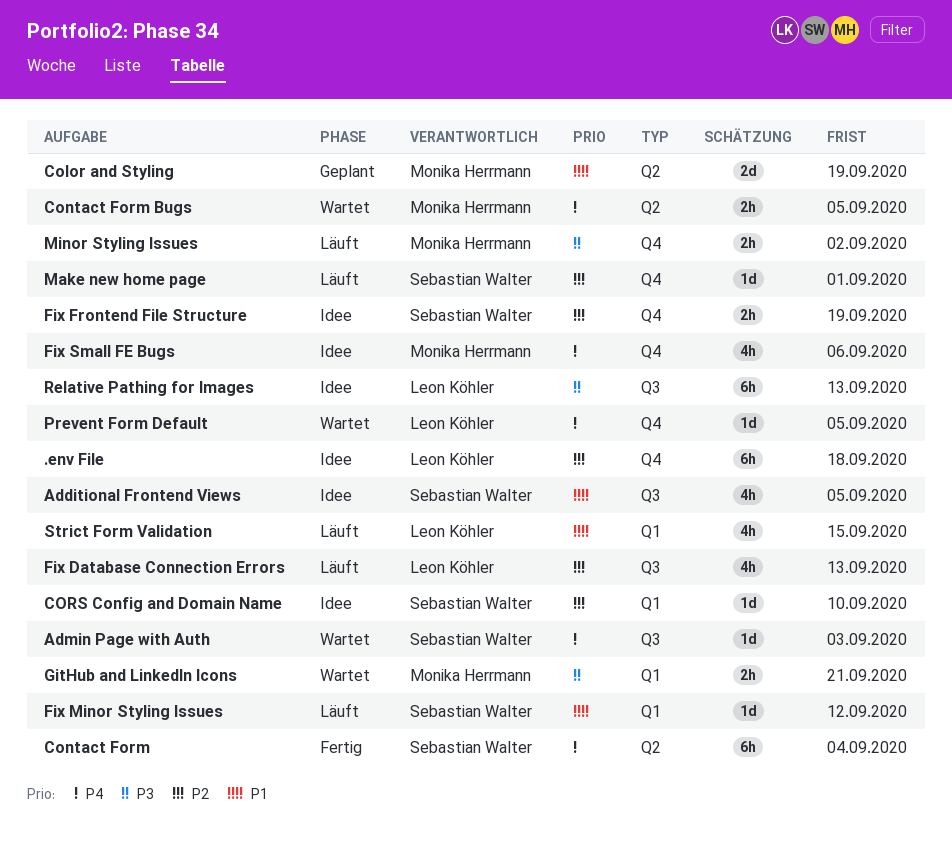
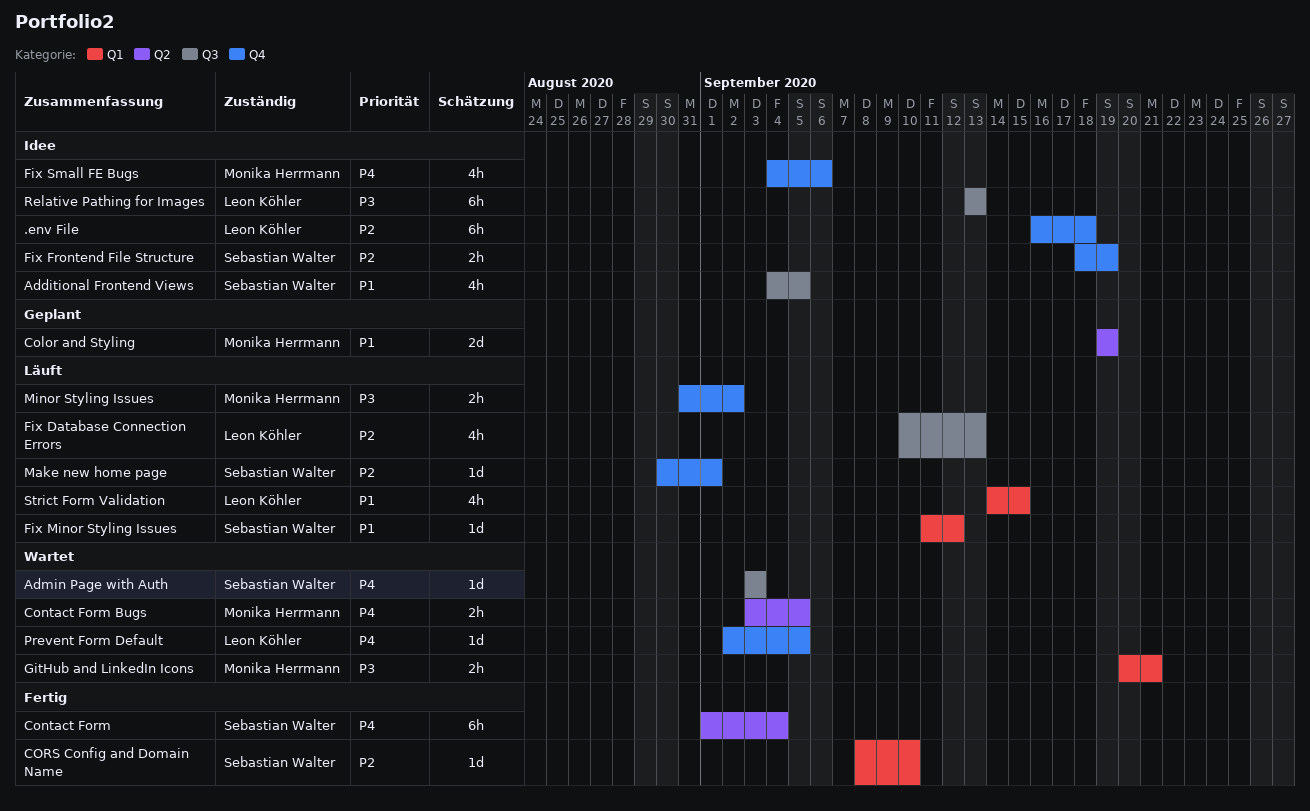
CORS Config and Domain Name, status: Idee -> Fertig

